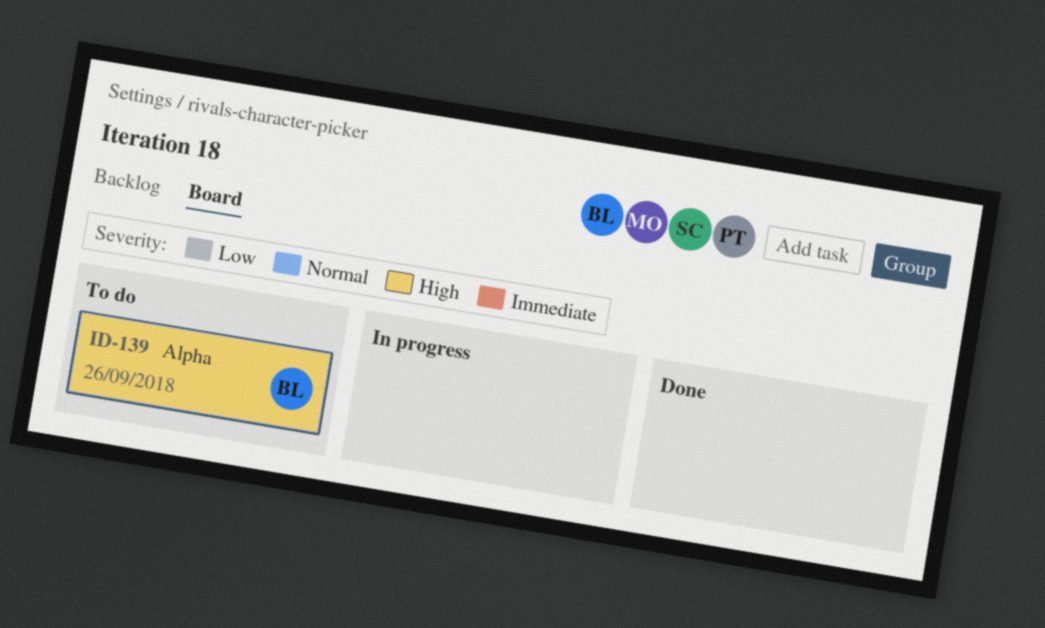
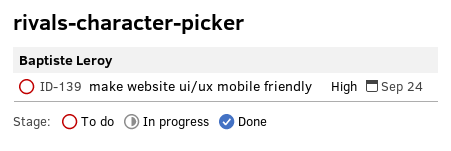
ID-139, due: Sep 26 -> Sep 24

